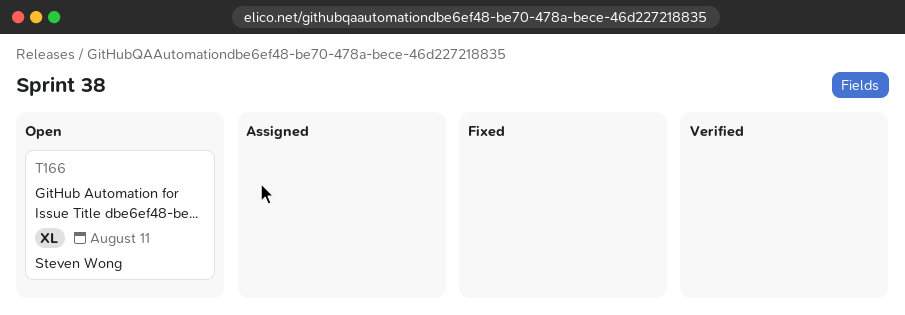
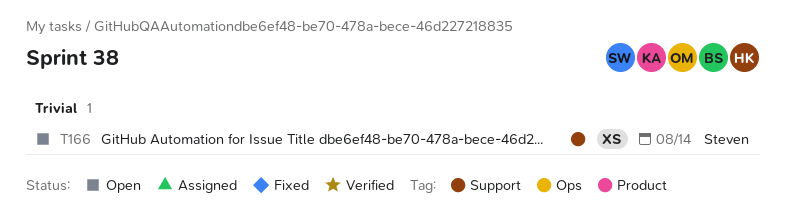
T166, estimate: XL -> XS
T166, due: Aug 11 -> Aug 14

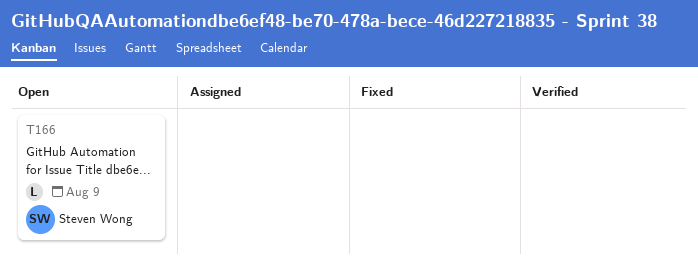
T166, estimate: XS -> L
T166, due: Aug 14 -> Aug 9

